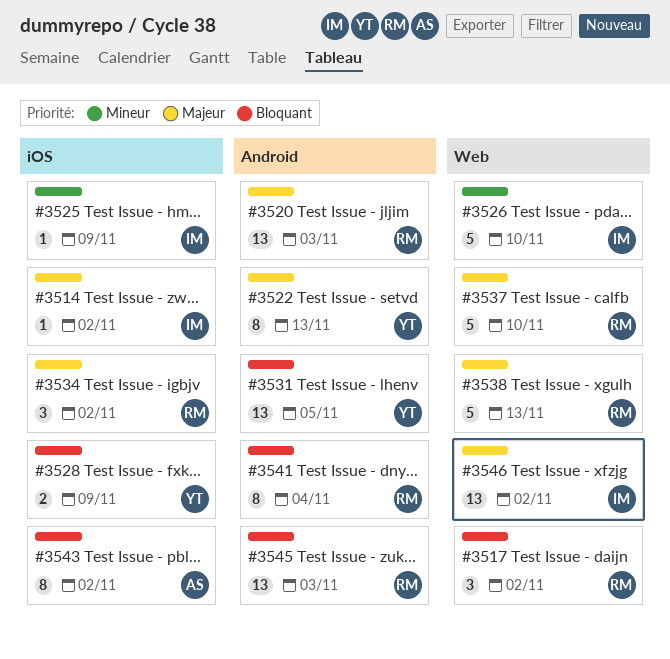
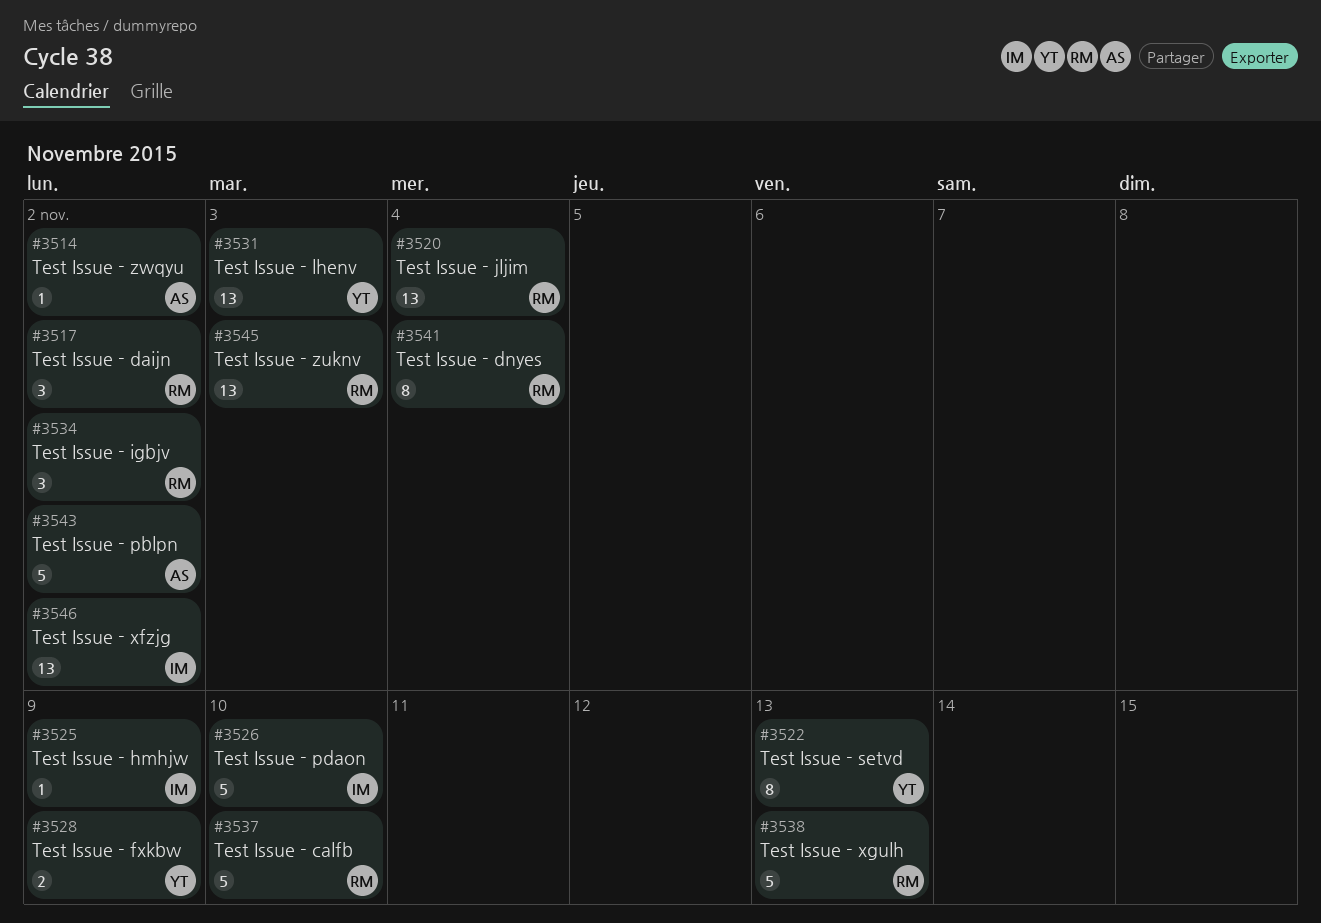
#3514, owner: IM -> AS
#3520, due: Nov 3 -> Nov 4
#3531, due: Nov 5 -> Nov 3
#3543, estimate: 8 -> 5

